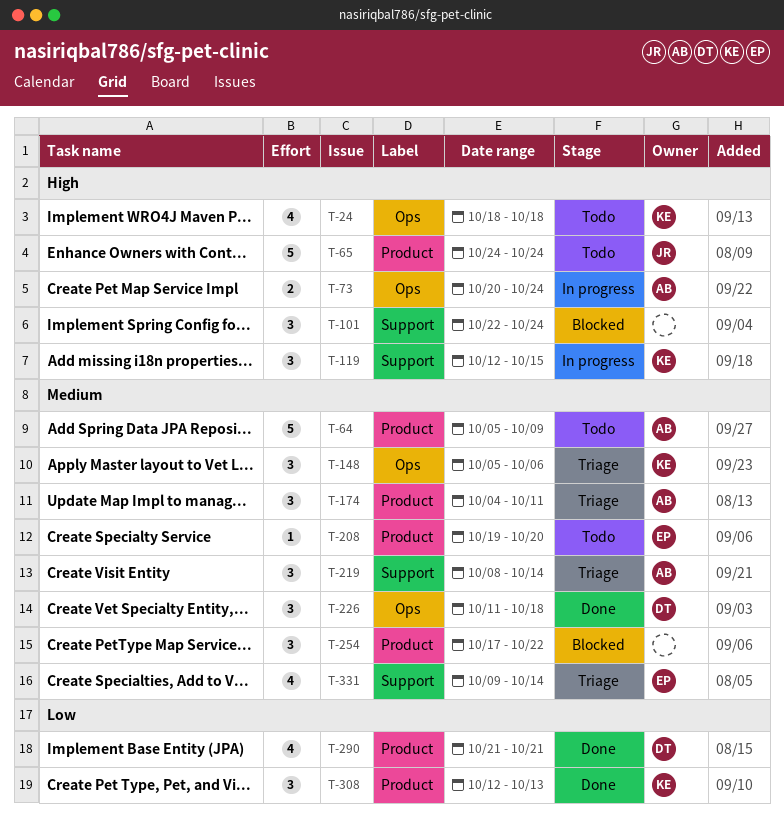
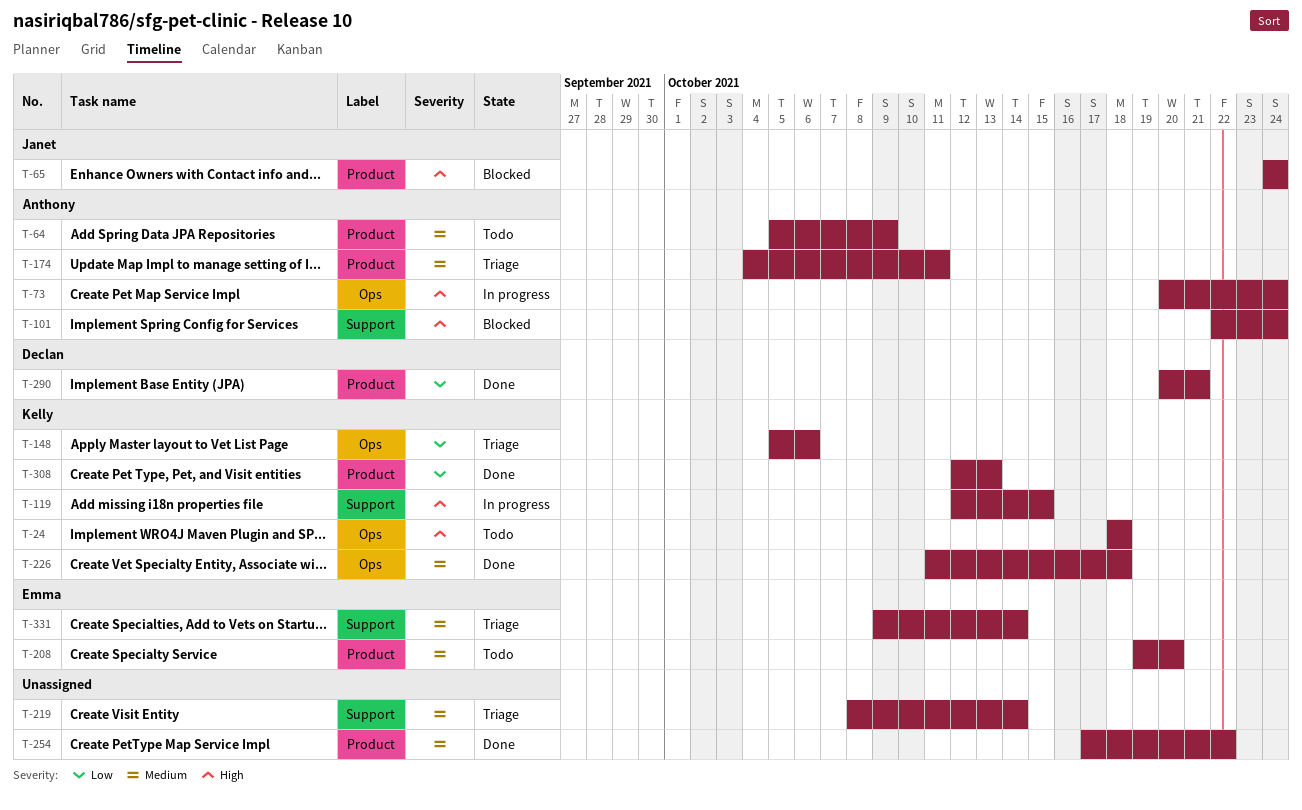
T-65, status: Todo -> Blocked
T-101, owner: none -> Anthony
T-148, priority: Medium -> Low
T-219, owner: Anthony -> none
T-226, owner: Declan -> Kelly
T-254, status: Blocked -> Done
T-290, start: Oct 21 -> Oct 20

